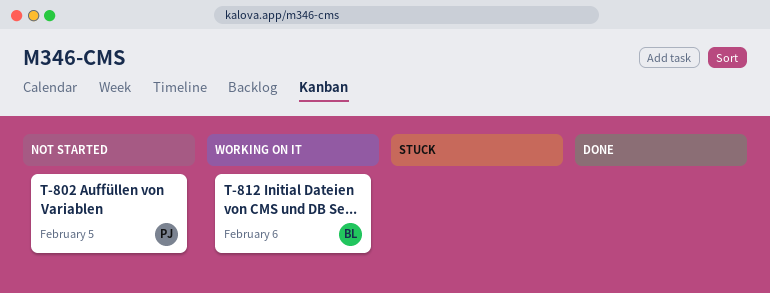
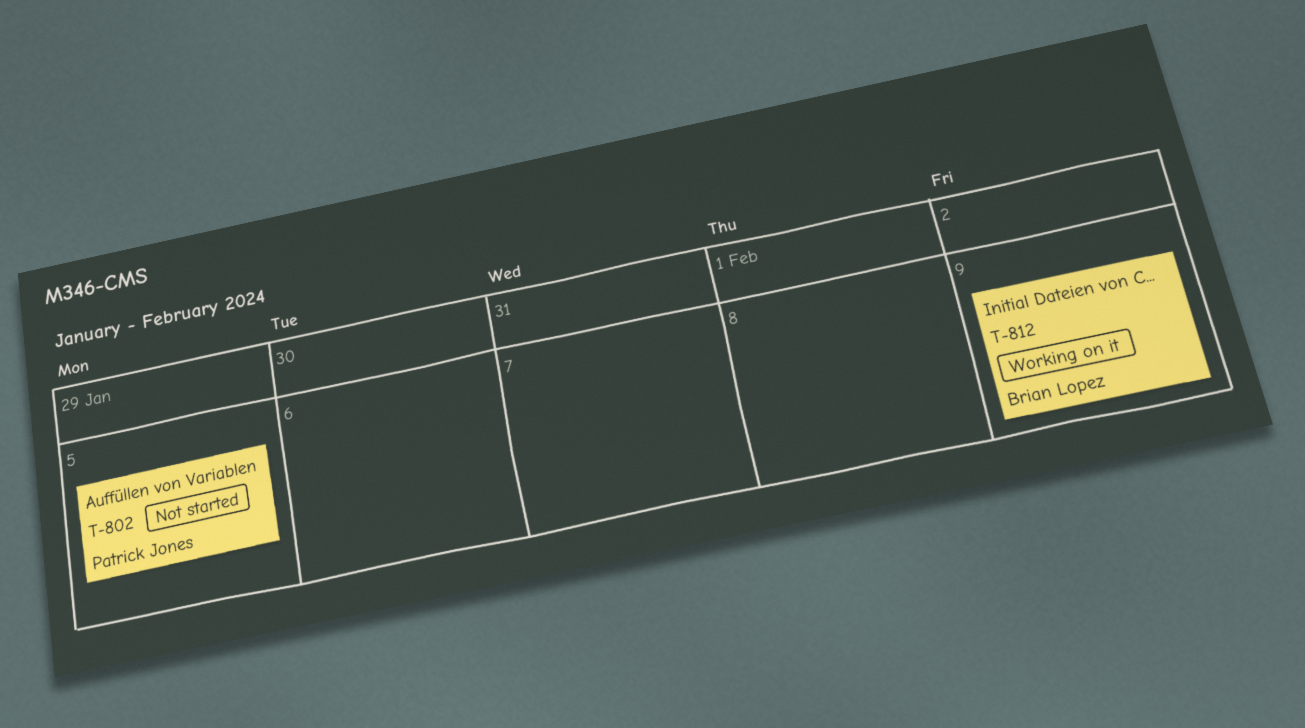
T-812, due: Feb 6 -> Feb 9

